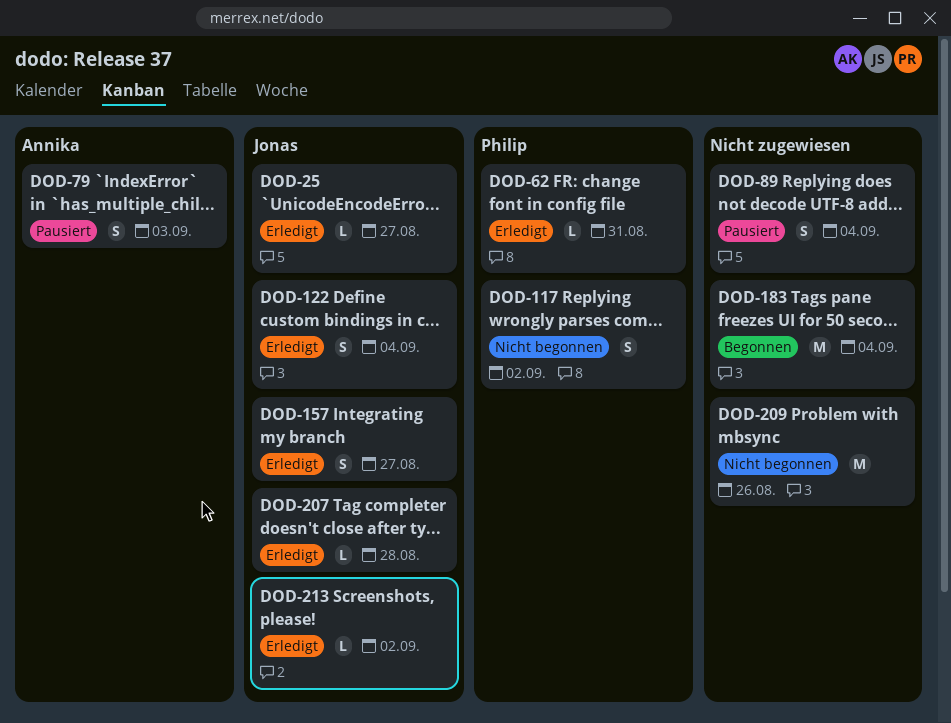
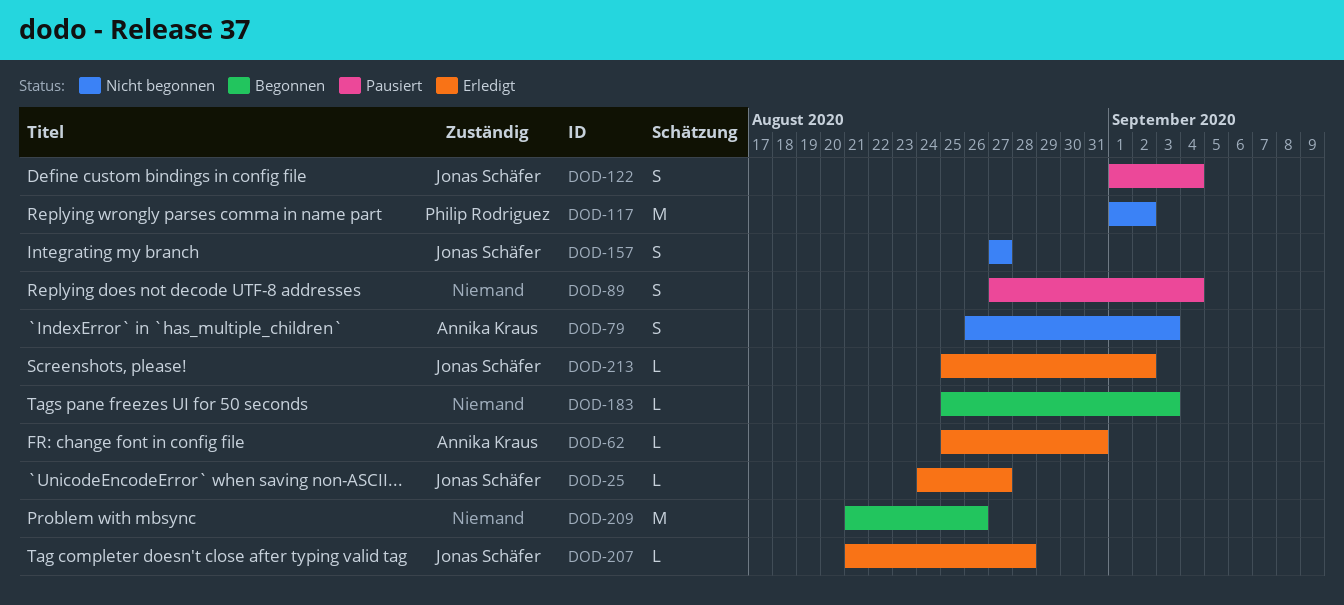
DOD-62, owner: Philip Rodriguez -> Annika Kraus
DOD-79, status: Pausiert -> Nicht begonnen
DOD-117, estimate: S -> M
DOD-122, status: Erledigt -> Pausiert
DOD-157, status: Erledigt -> Nicht begonnen
DOD-183, estimate: M -> L
DOD-183, due: Sep 4 -> Sep 3
DOD-209, status: Nicht begonnen -> Begonnen

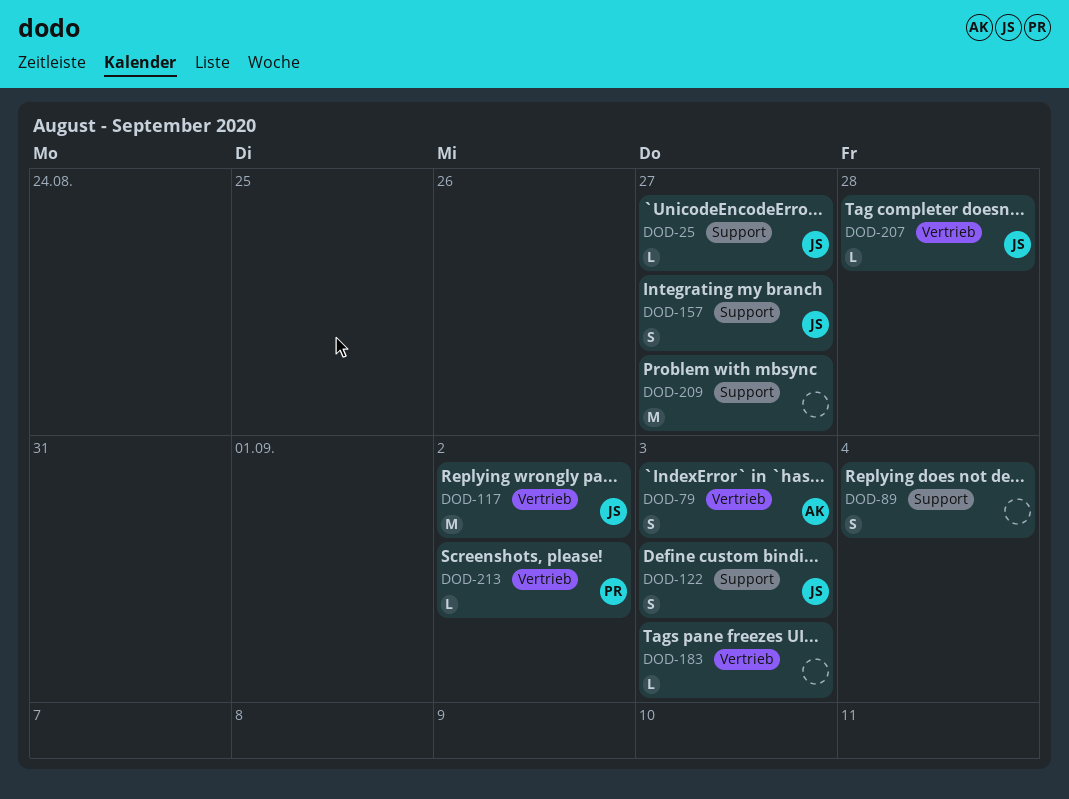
DOD-62: present -> none
DOD-117, owner: Philip Rodriguez -> Jonas Schäfer
DOD-122, due: Sep 4 -> Sep 3
DOD-209, due: Aug 26 -> Aug 27
DOD-213, owner: Jonas Schäfer -> Philip Rodriguez

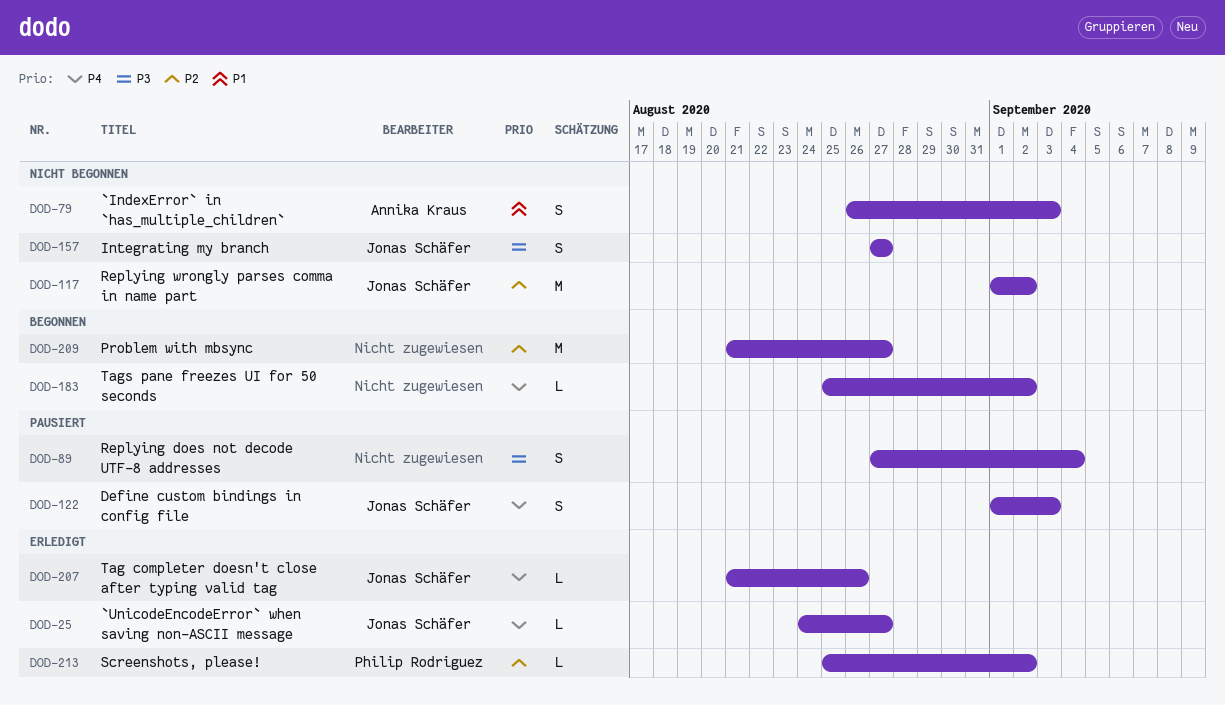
DOD-183, due: Sep 3 -> Sep 2
DOD-207, due: Aug 28 -> Aug 26

